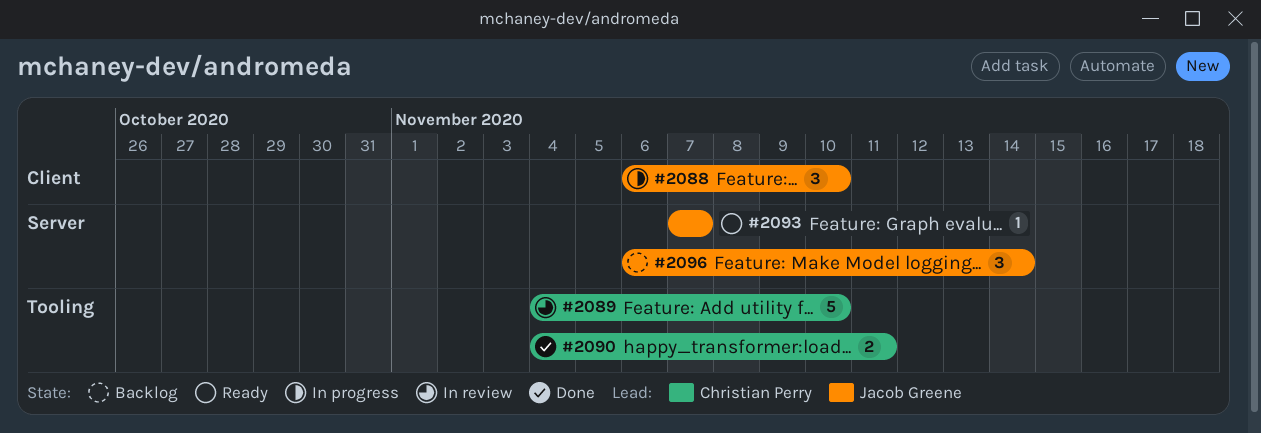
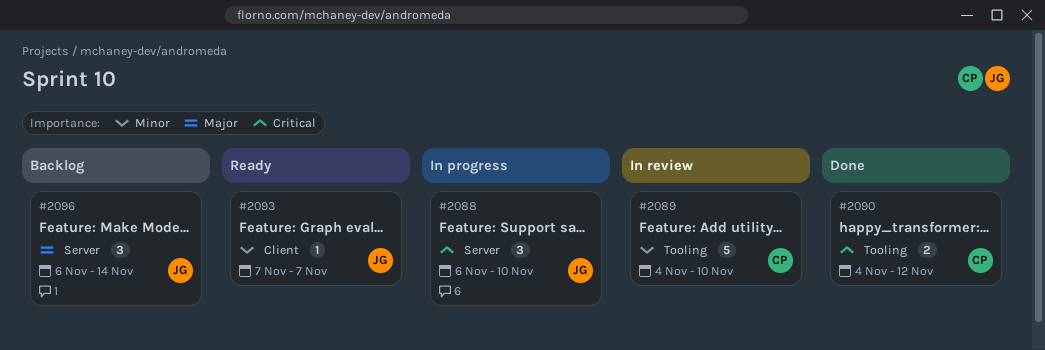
#2088, label: Client -> Server
#2090, due: Nov 11 -> Nov 12
#2093, label: Server -> Client

